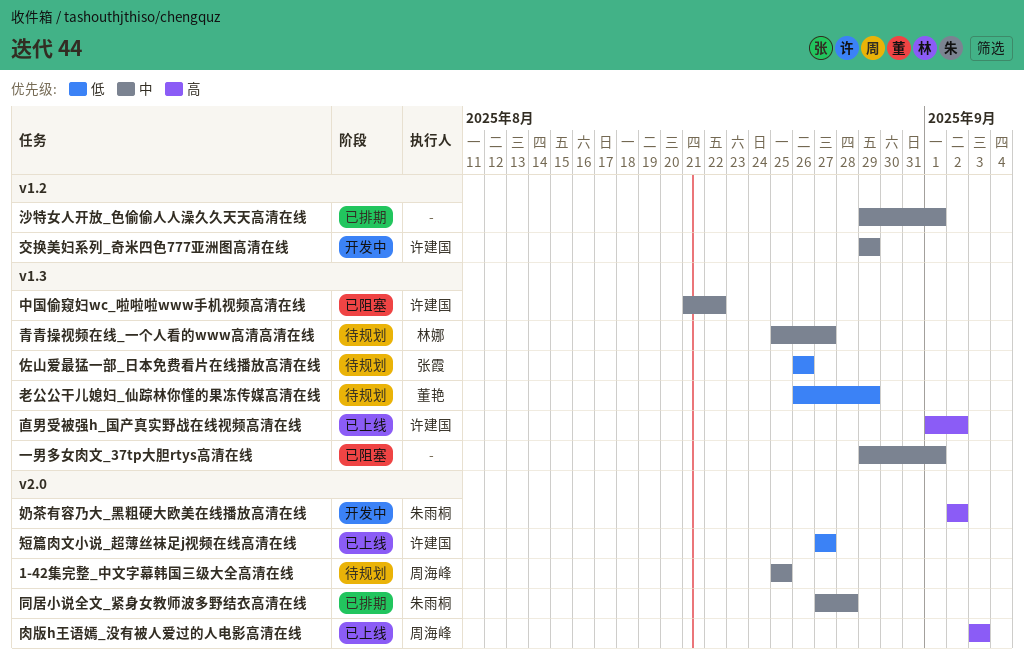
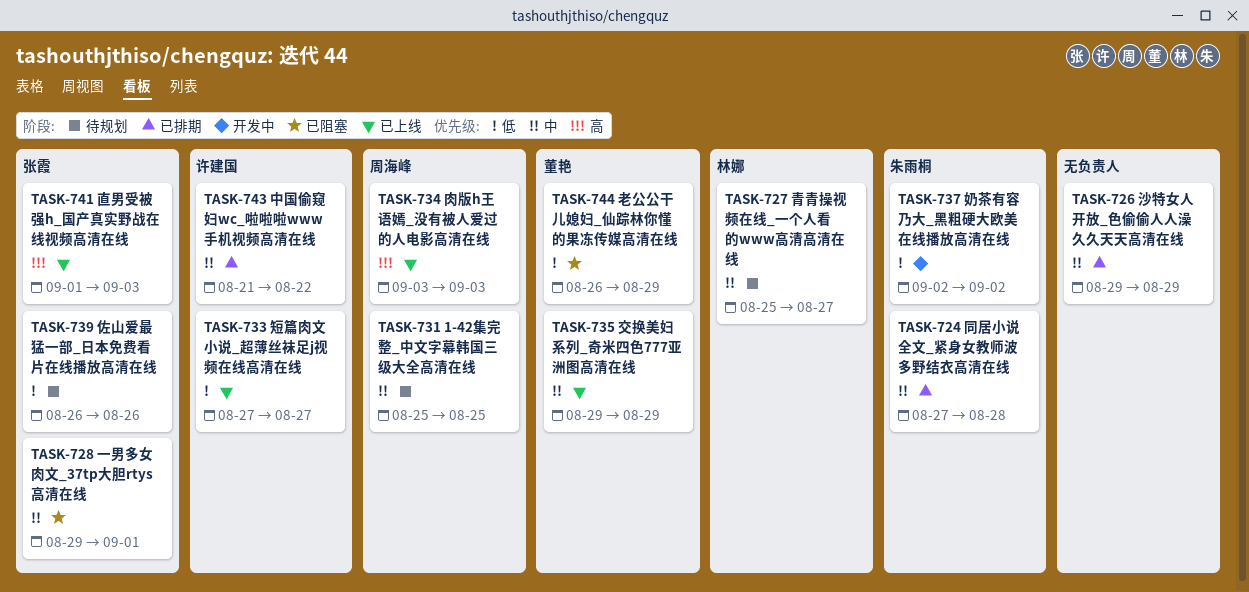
一男多女肉文_37tp大胆rtys高清在线, owner: none -> 张霞
中国偷窥妇wc_啦啦啦www手机视频高清在线, status: 已阻塞 -> 已排期
交换美妇系列_奇米四色777亚洲图高清在线, status: 开发中 -> 已上线
交换美妇系列_奇米四色777亚洲图高清在线, owner: 许建国 -> 董艳
奶茶有容乃大_黑粗硬大欧美在线播放高清在线, priority: 高 -> 低
沙特女人开放_色偷偷人人澡久久天天高清在线, due: Sep 1 -> Aug 29
直男受被强h_国产真实野战在线视频高清在线, owner: 许建国 -> 张霞
直男受被强h_国产真实野战在线视频高清在线, due: Sep 2 -> Sep 3
老公公干儿媳妇_仙踪林你懂的果冻传媒高清在线, status: 待规划 -> 已阻塞

